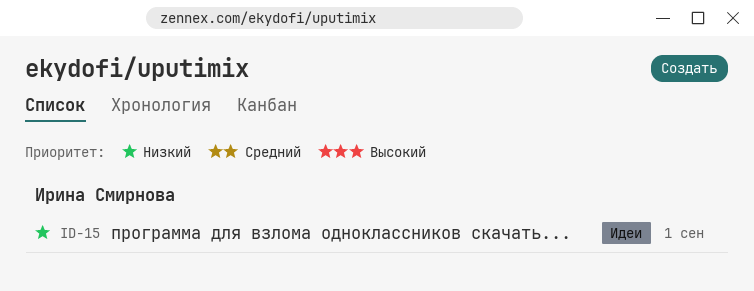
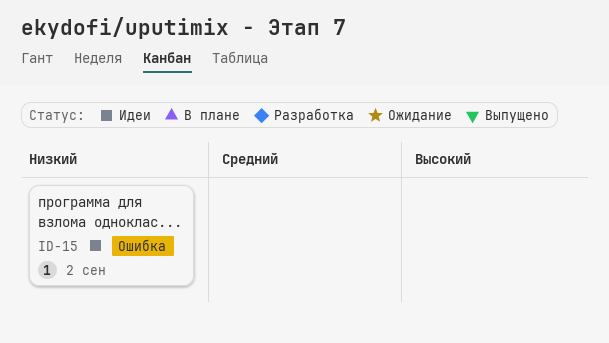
ID-15, due: Sep 1 -> Sep 2

